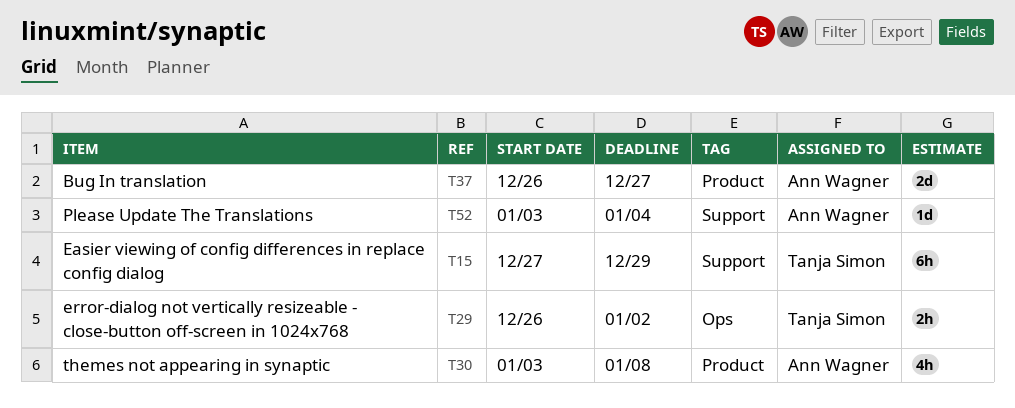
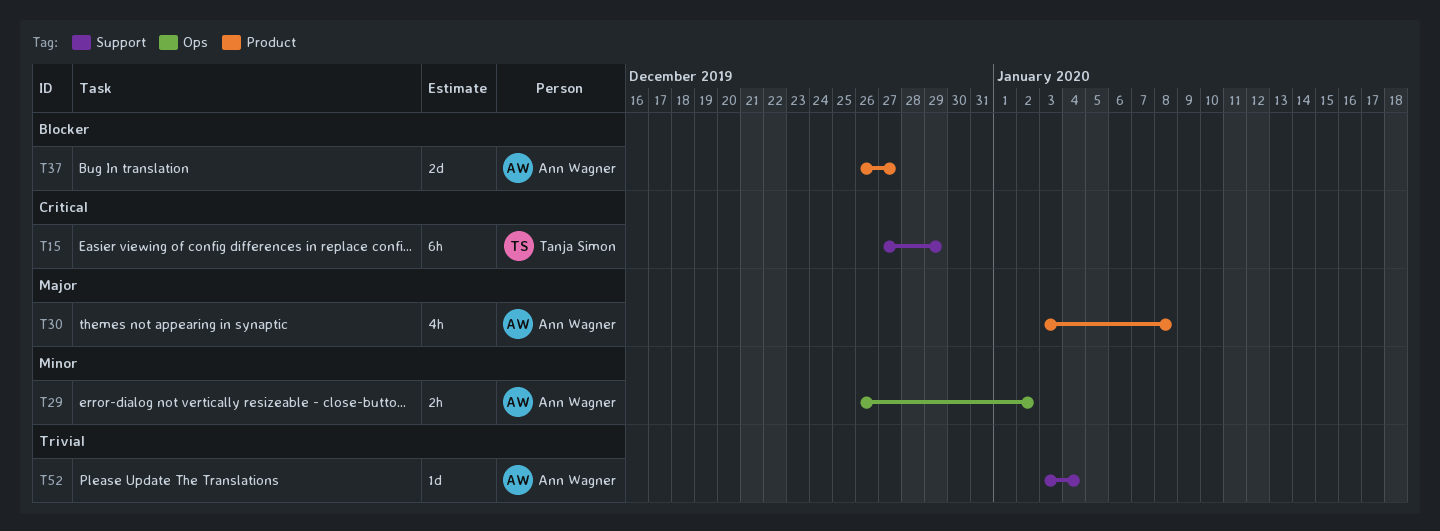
T29, owner: Tanja Simon -> Ann Wagner

